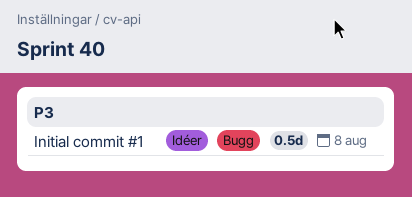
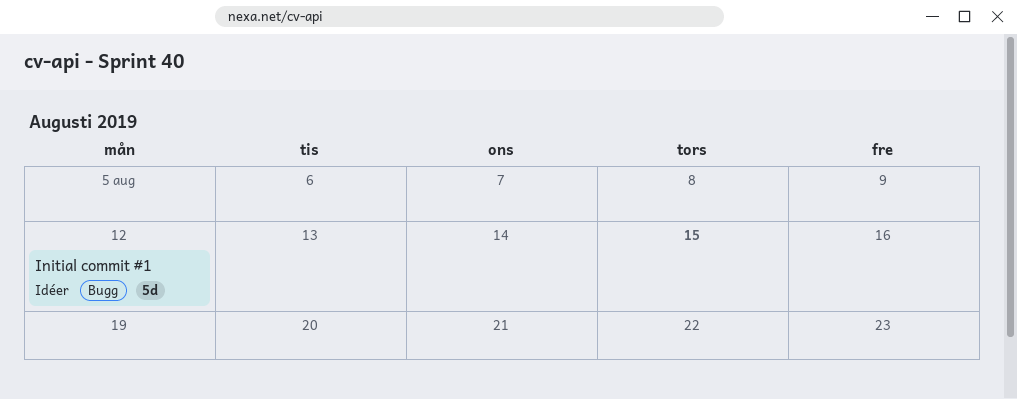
Initial commit #1, estimate: 0.5d -> 5d
Initial commit #1, due: Aug 8 -> Aug 12

